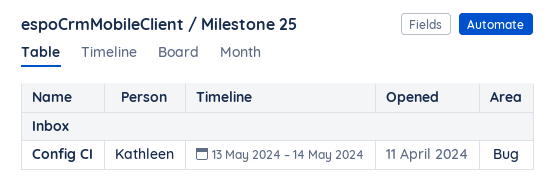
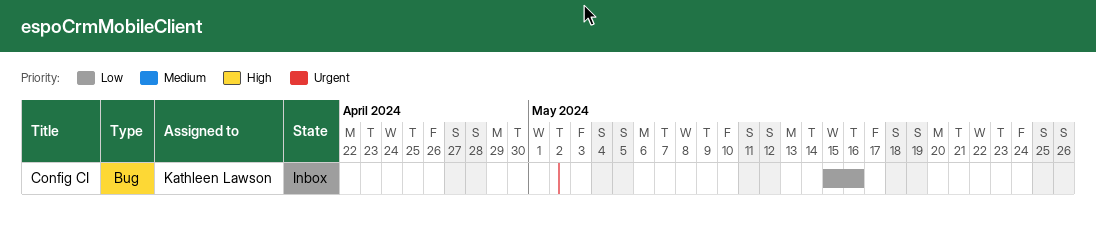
Config CI, start: May 13 -> May 15
Config CI, due: May 14 -> May 16

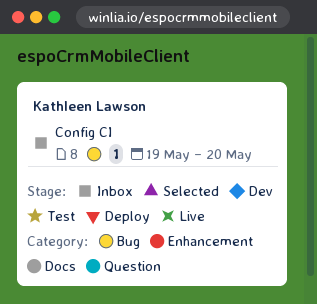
Config CI, start: May 15 -> May 19
Config CI, due: May 16 -> May 20

